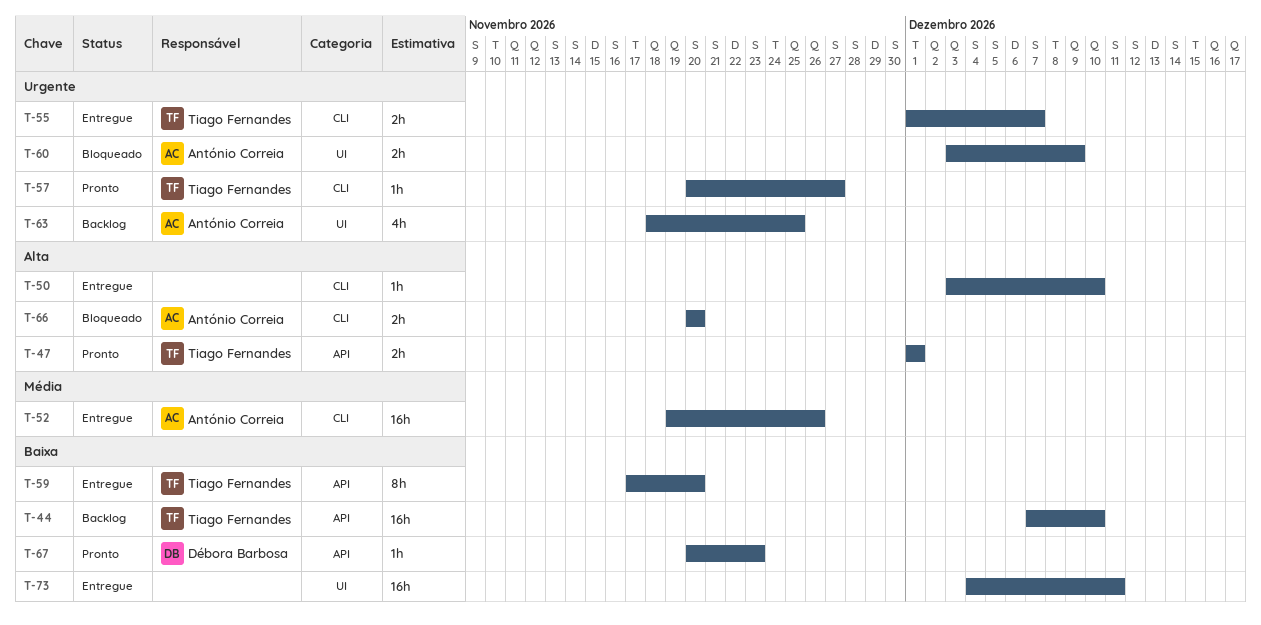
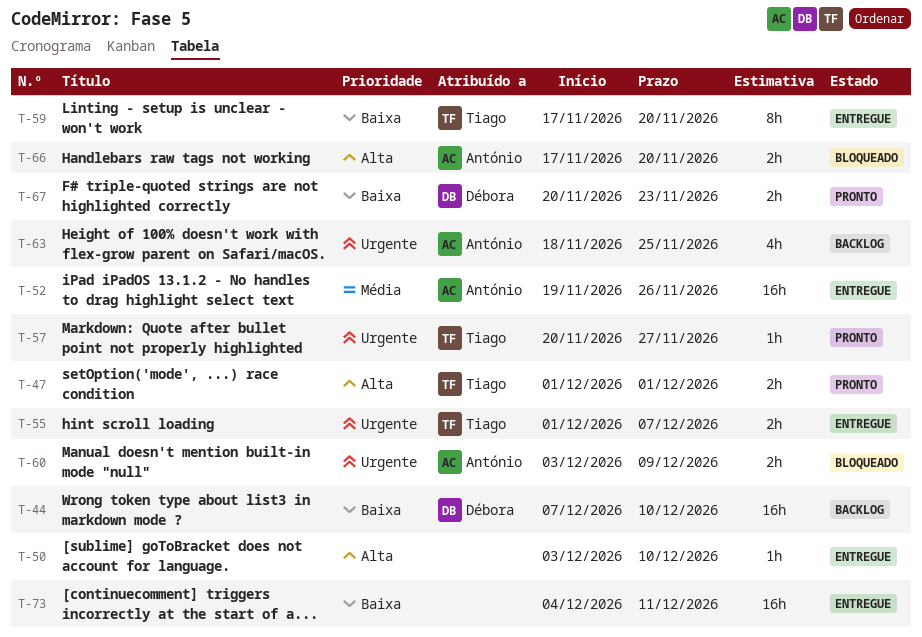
T-44, owner: Tiago Fernandes -> Débora Barbosa
T-66, start: Nov 20 -> Nov 17
T-67, estimate: 1h -> 2h

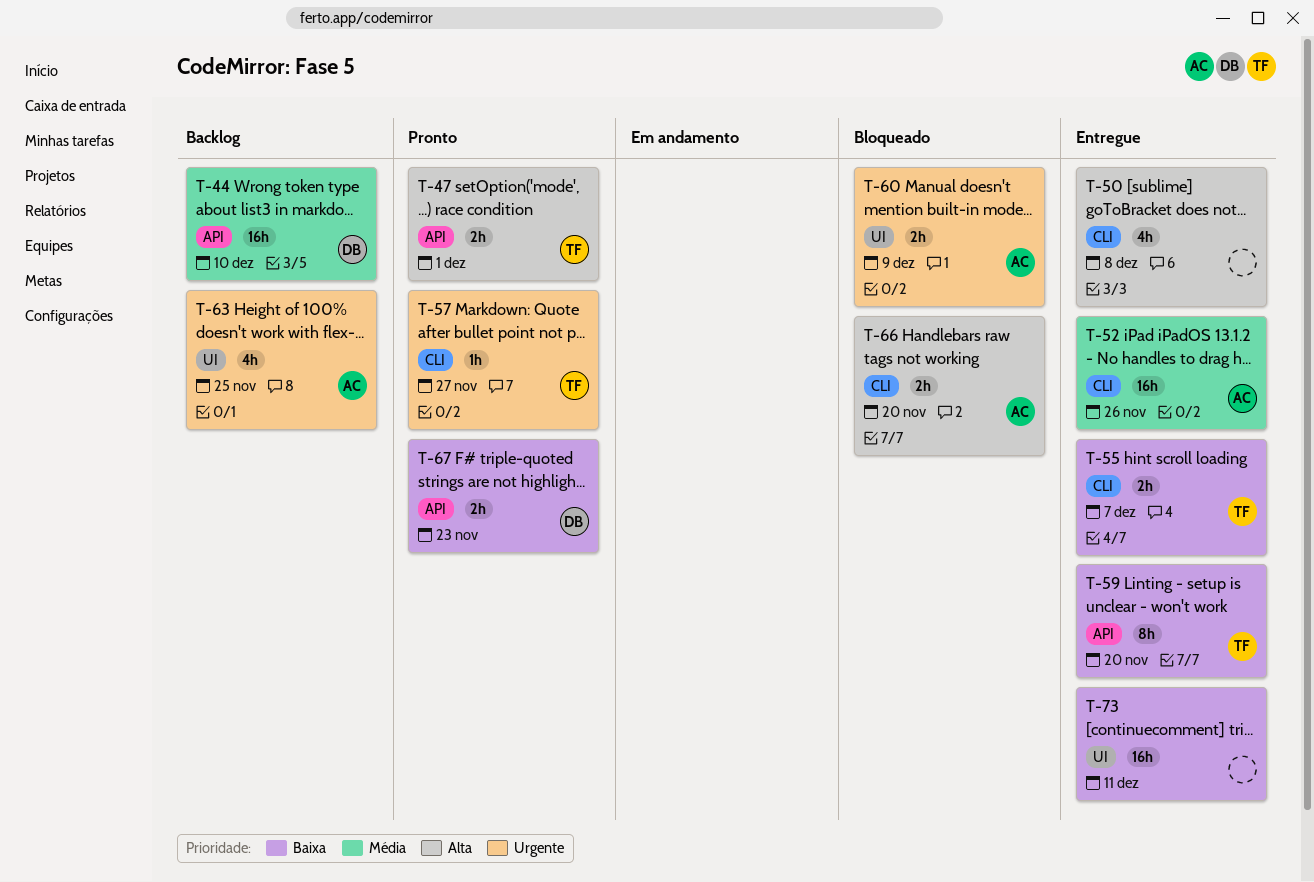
T-44, priority: Baixa -> Média
T-50, estimate: 1h -> 4h
T-50, due: Dec 10 -> Dec 8
T-55, priority: Urgente -> Baixa

